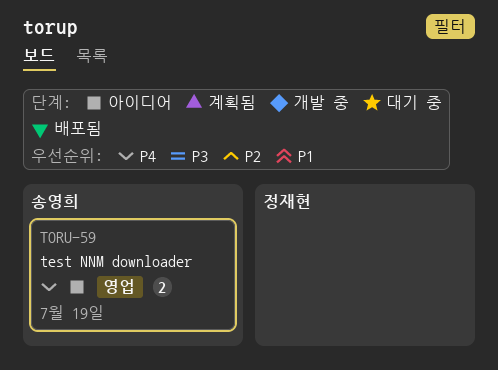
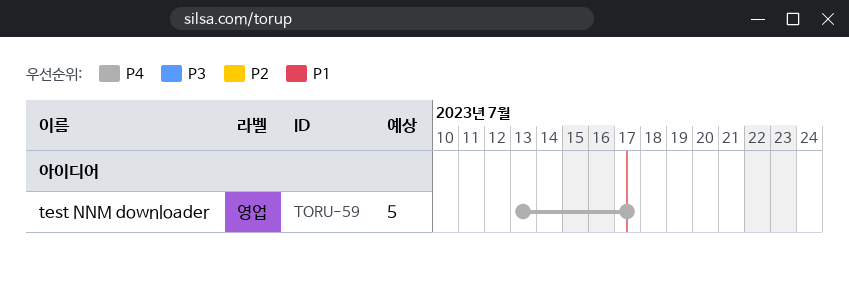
TORU-59, estimate: 2 -> 5
TORU-59, due: Jul 19 -> Jul 17

